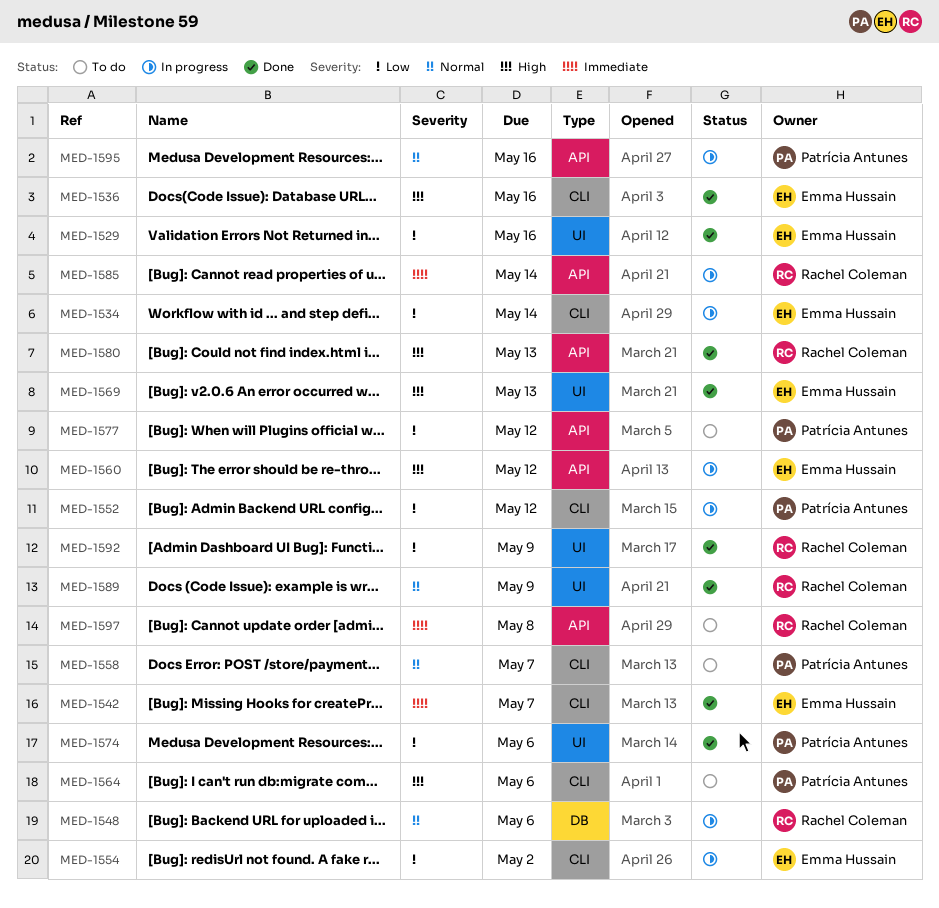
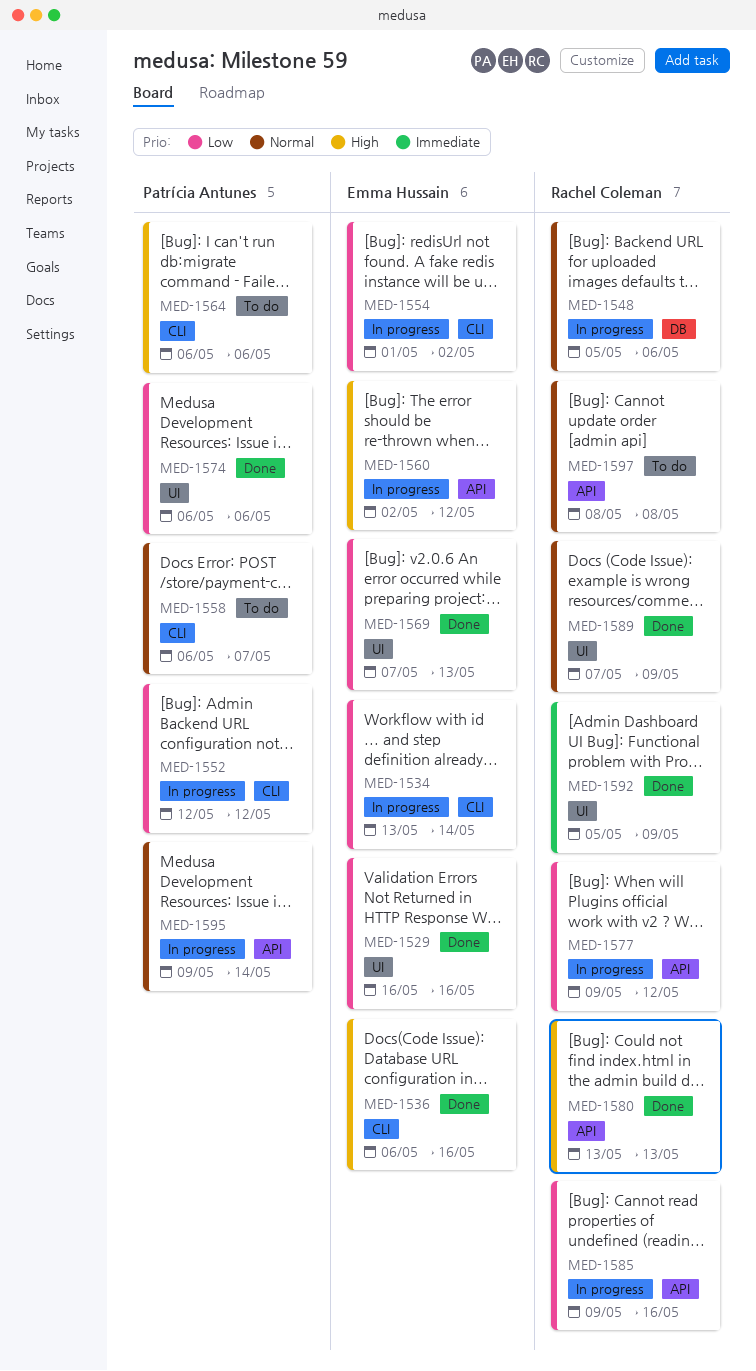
MED-1542: present -> none
MED-1569, priority: High -> Low
MED-1577, status: To do -> In progress
MED-1577, owner: Patrícia Antunes -> Rachel Coleman
MED-1585, priority: Immediate -> Low
MED-1585, due: May 14 -> May 16
MED-1592, priority: Low -> Immediate
MED-1595, due: May 16 -> May 14
MED-1597, priority: Immediate -> Normal

